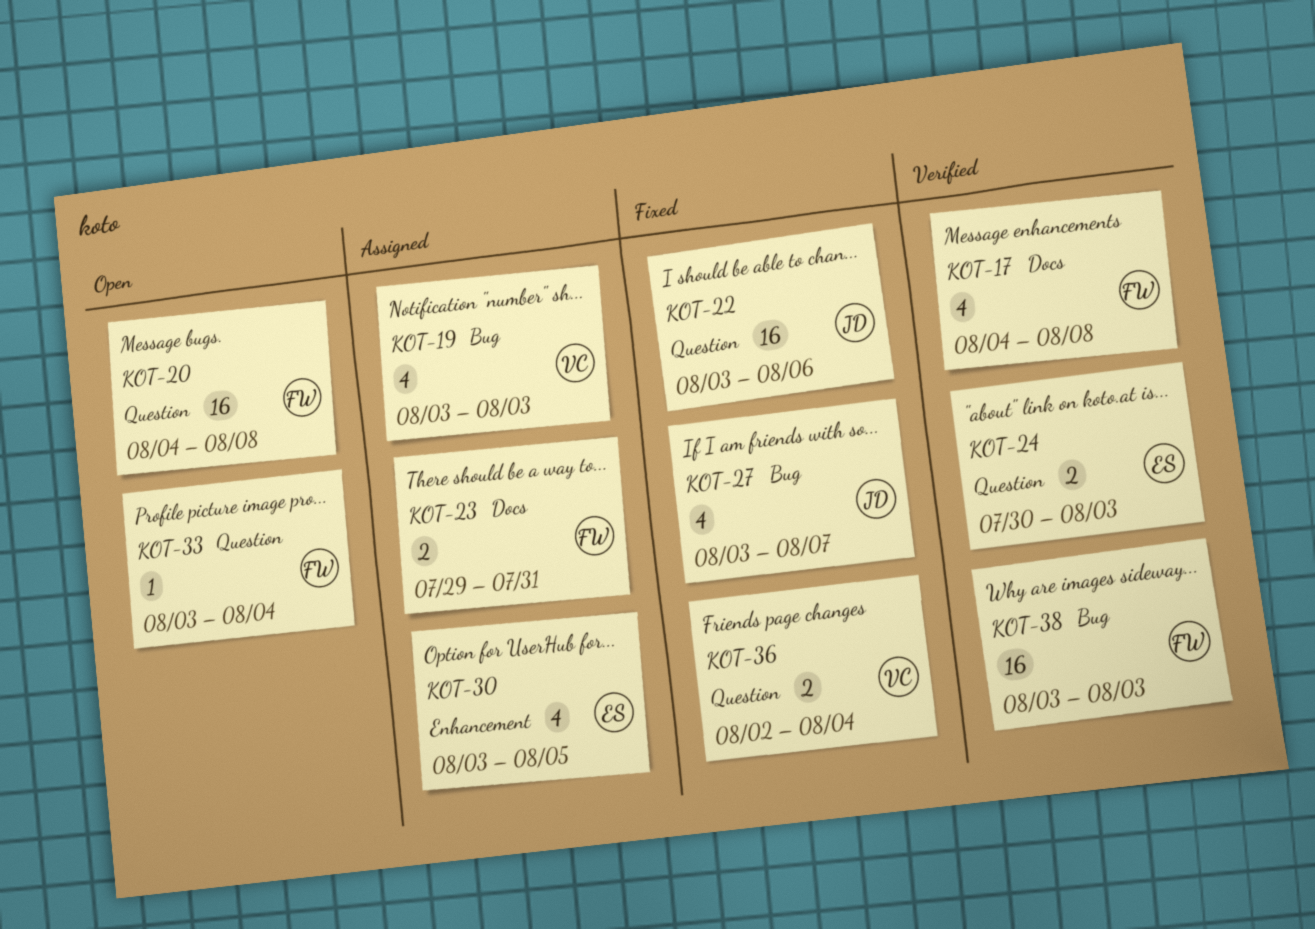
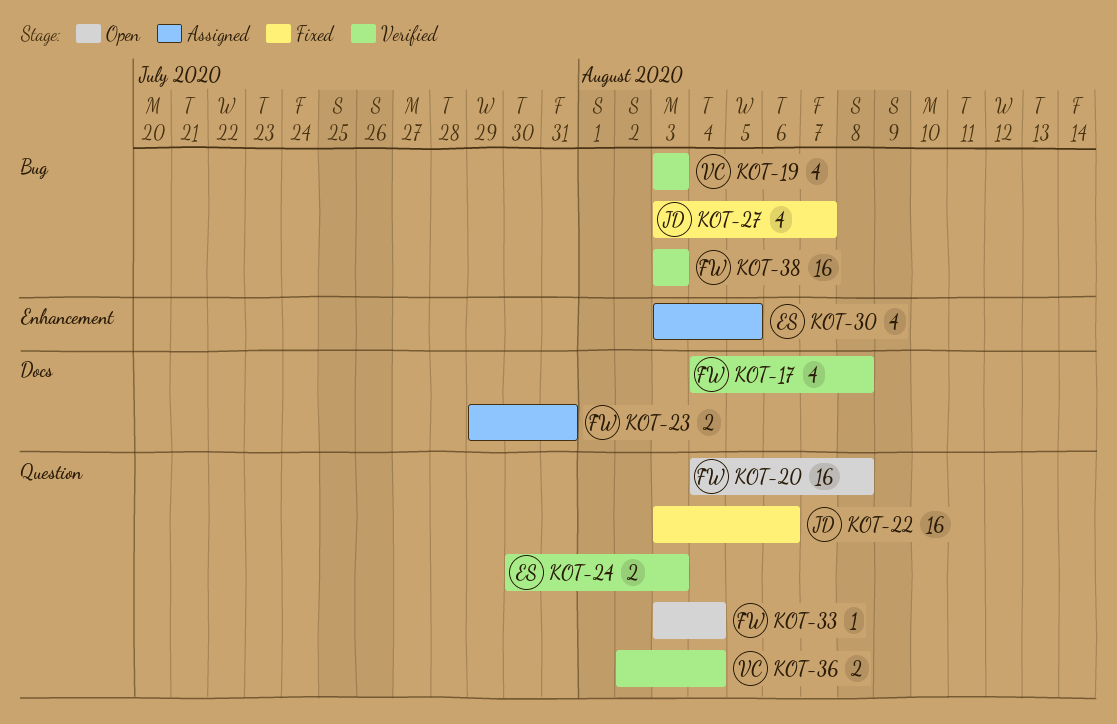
KOT-19, status: Assigned -> Verified
KOT-36, status: Fixed -> Verified

